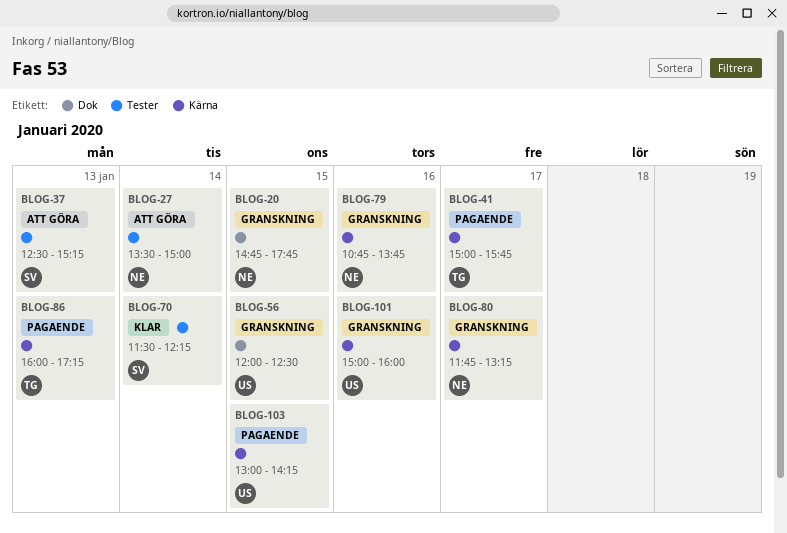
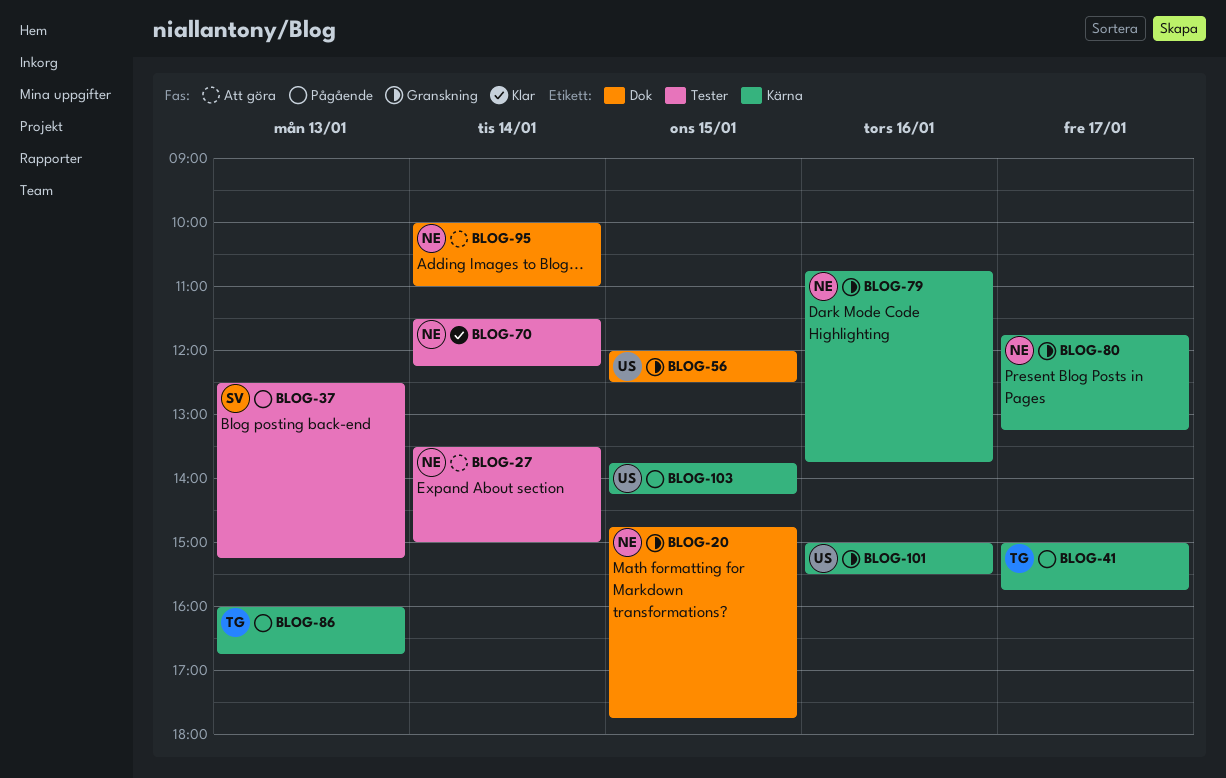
BLOG-37, status: Att göra -> Pågående
BLOG-70, owner: SV -> NE
BLOG-86, ends: 17:15 -> 16:45
BLOG-95: none -> present
BLOG-101, ends: 16:00 -> 15:30
BLOG-103, begins: 13:00 -> 13:45

